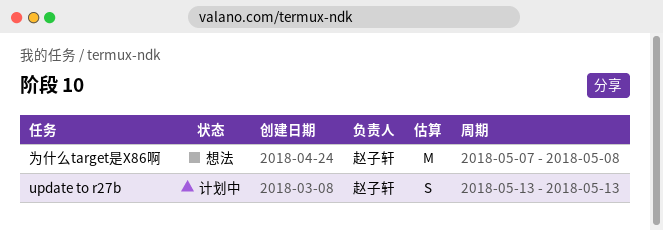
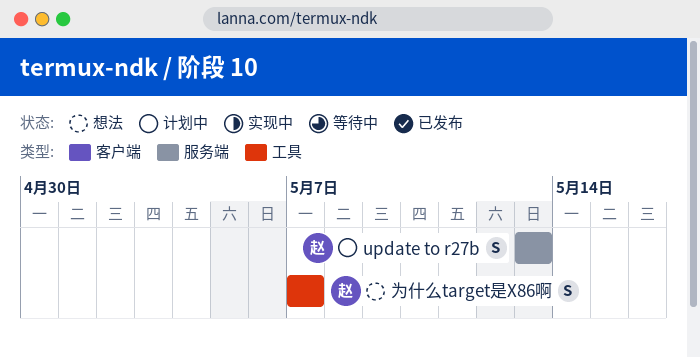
为什么target是X86啊, estimate: M -> S
为什么target是X86啊, due: May 8 -> May 7

